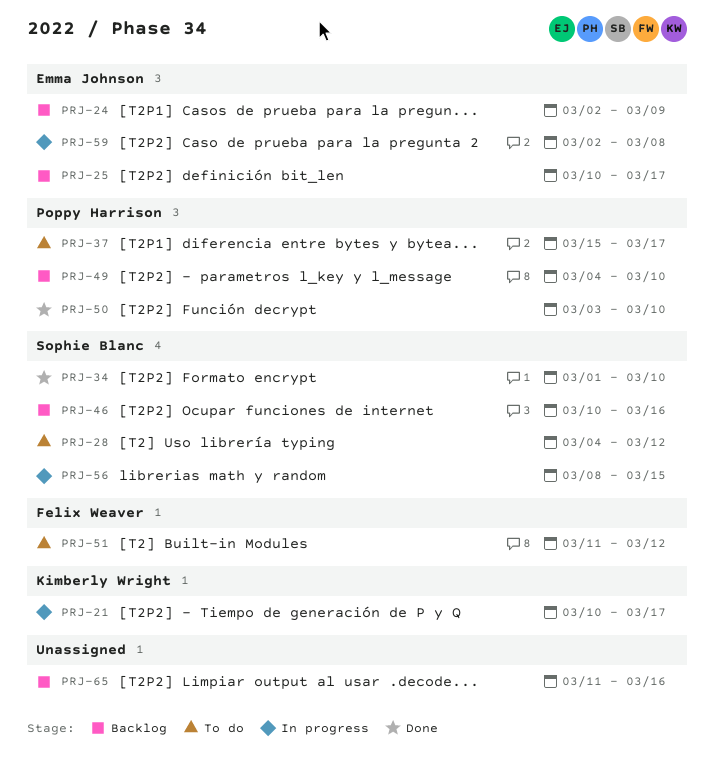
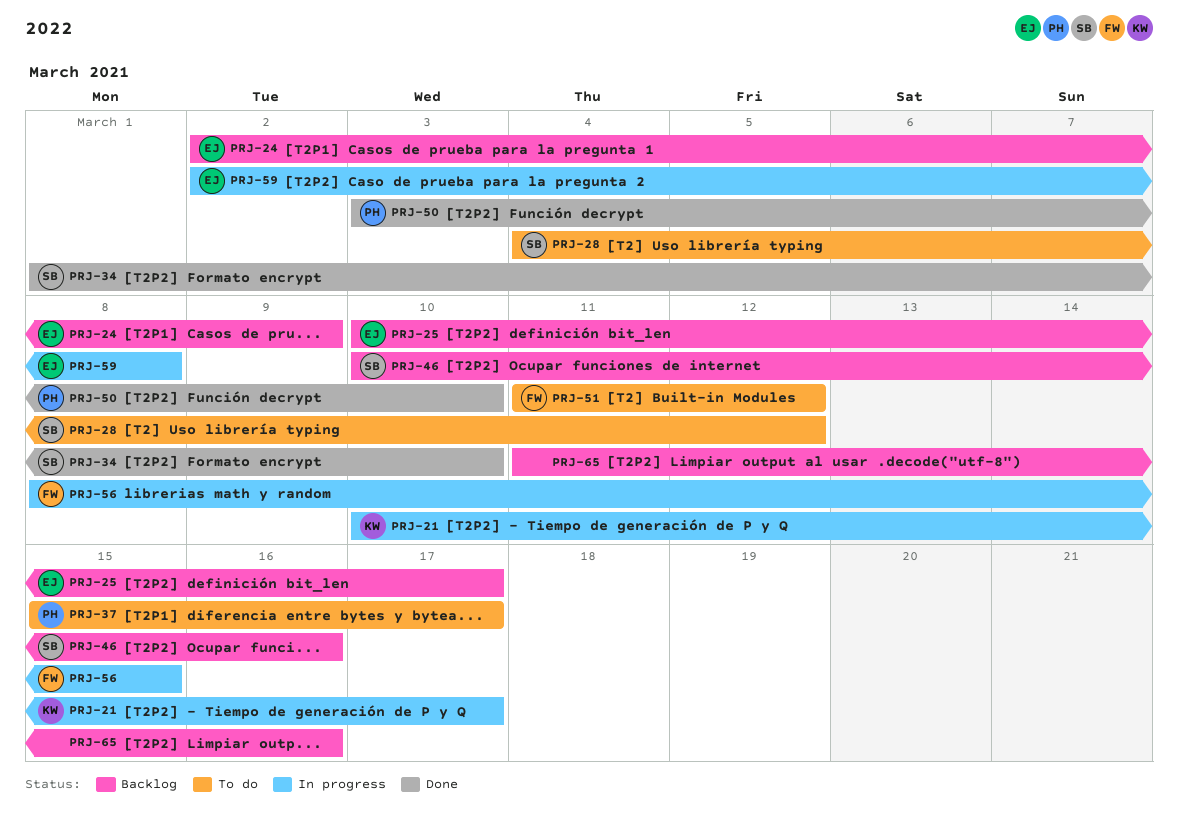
PRJ-49: present -> none
PRJ-56, owner: Sophie Blanc -> Felix Weaver

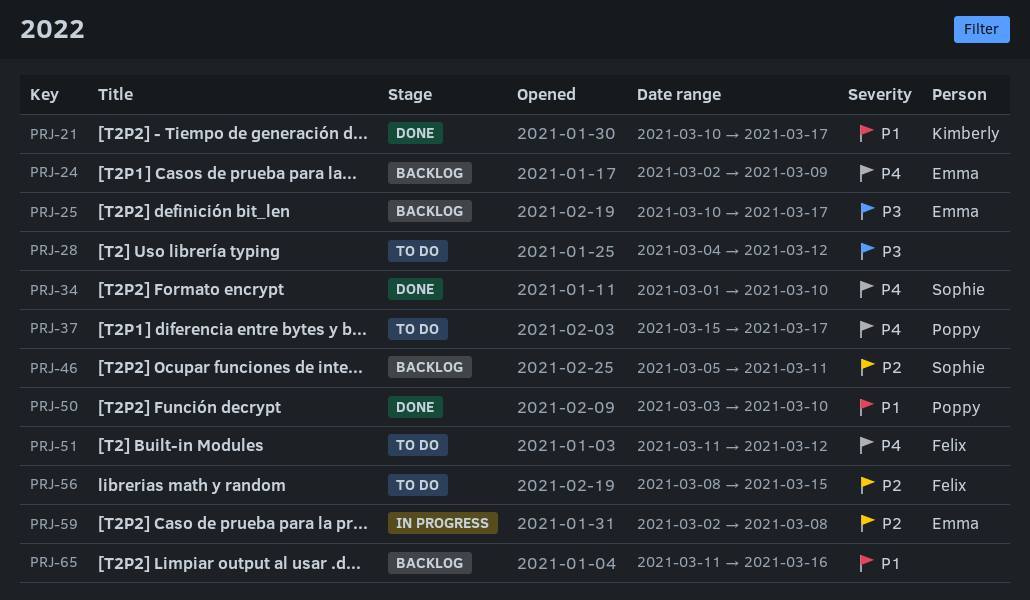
PRJ-21, status: In progress -> Done
PRJ-28, owner: Sophie -> none
PRJ-46, start: Mar 10 -> Mar 5
PRJ-46, due: Mar 16 -> Mar 11
PRJ-56, status: In progress -> To do

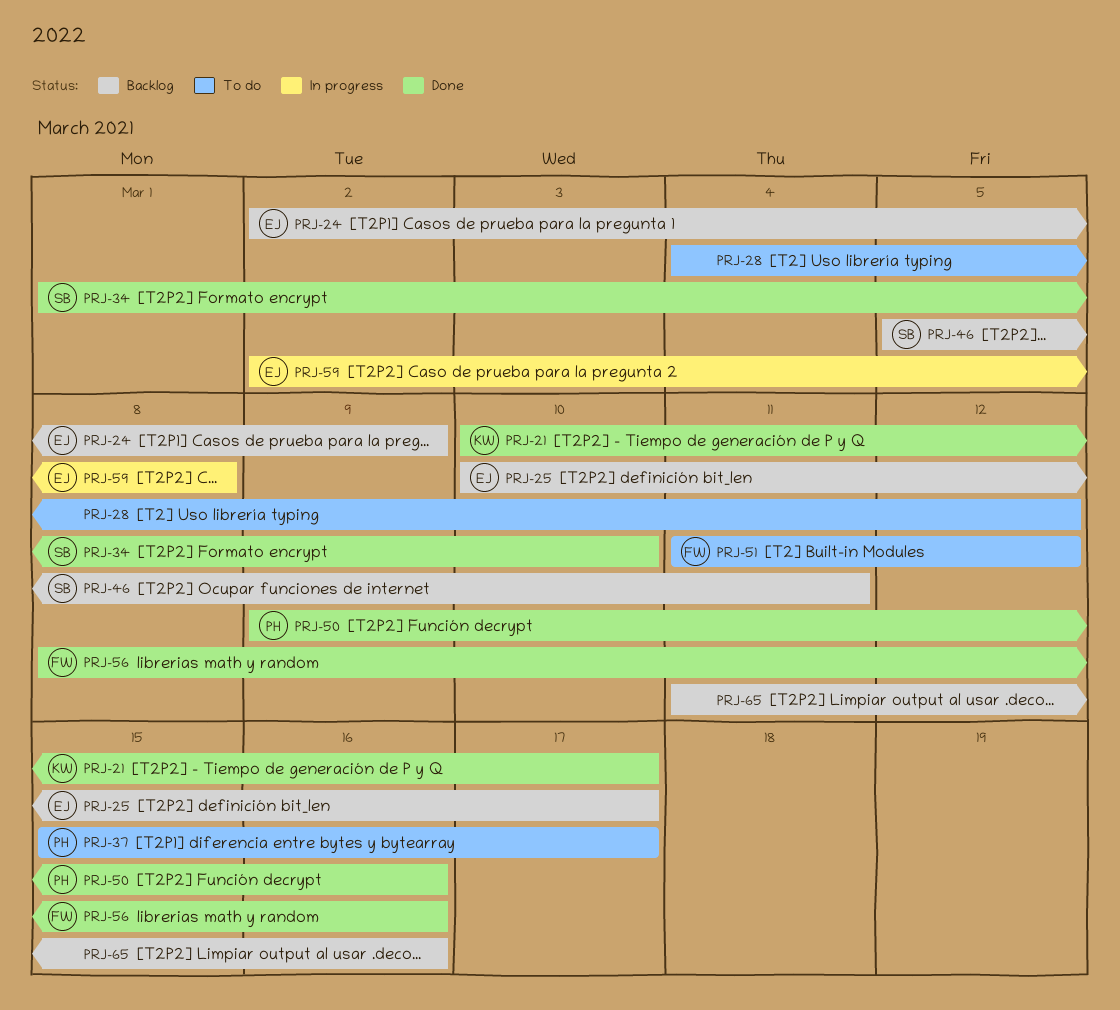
PRJ-50, start: Mar 3 -> Mar 9
PRJ-50, due: Mar 10 -> Mar 16
PRJ-56, status: To do -> Done
PRJ-56, due: Mar 15 -> Mar 16

